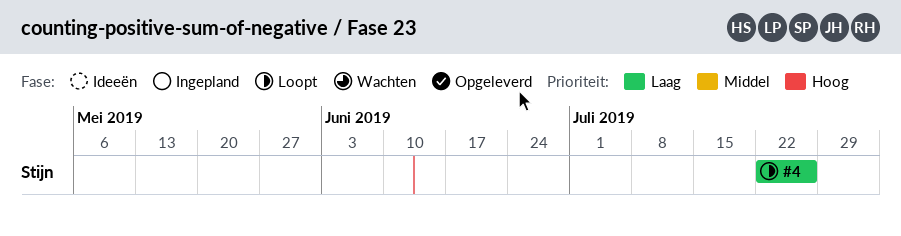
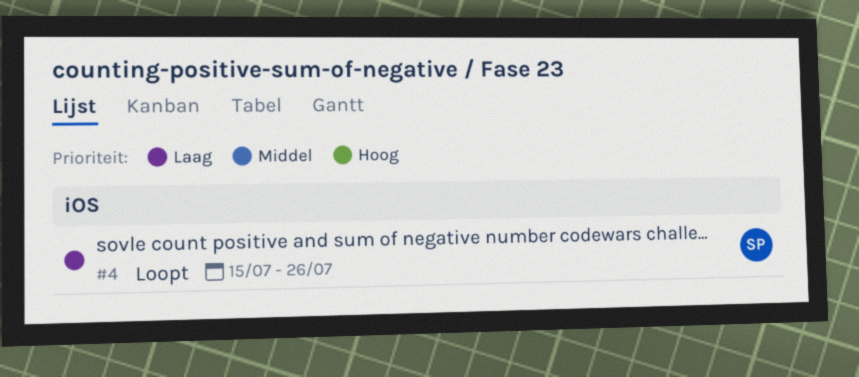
#4, start: Jul 22 -> Jul 15

